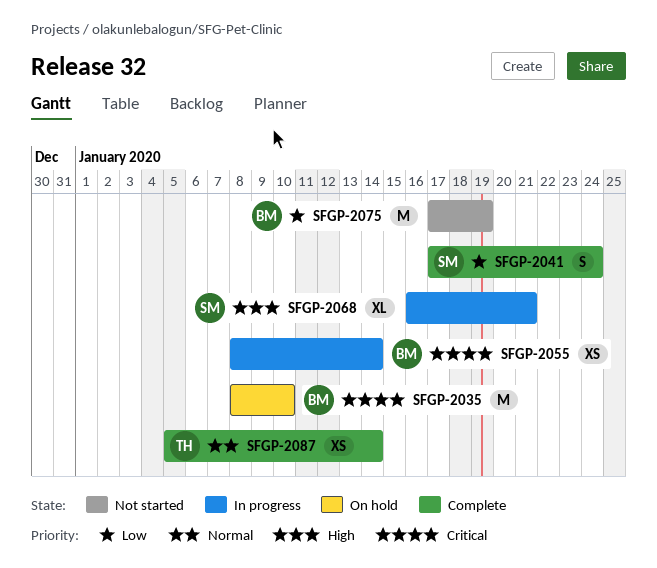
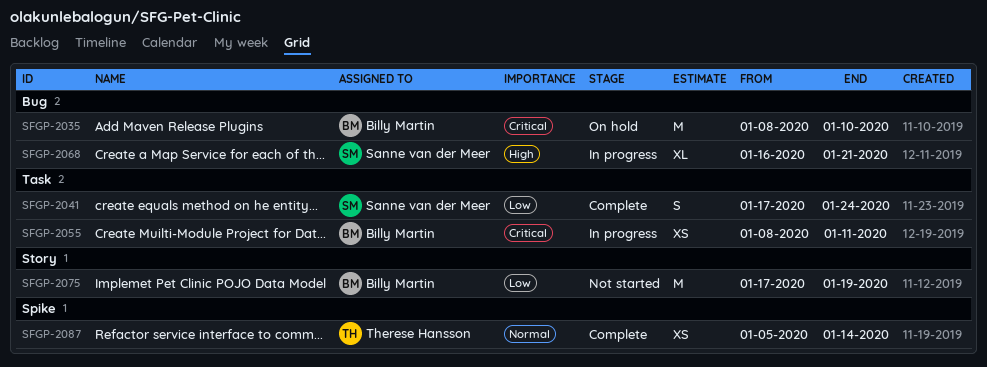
SFGP-2055, due: Jan 14 -> Jan 11

